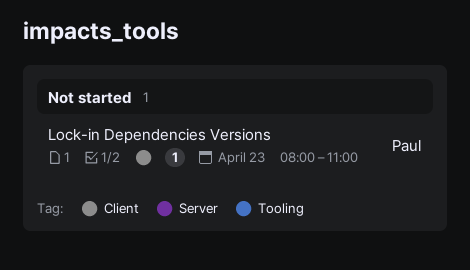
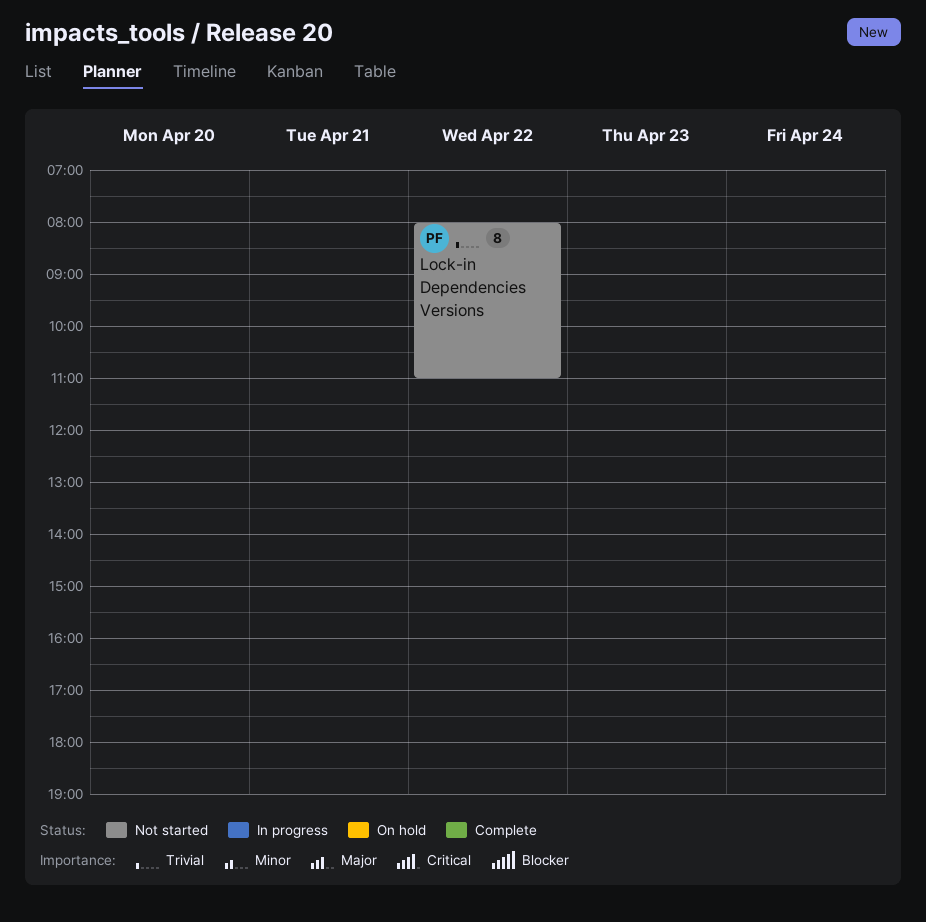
Lock-in Dependencies Versions, estimate: 1 -> 8
Lock-in Dependencies Versions, day: Apr 23 -> Apr 22

